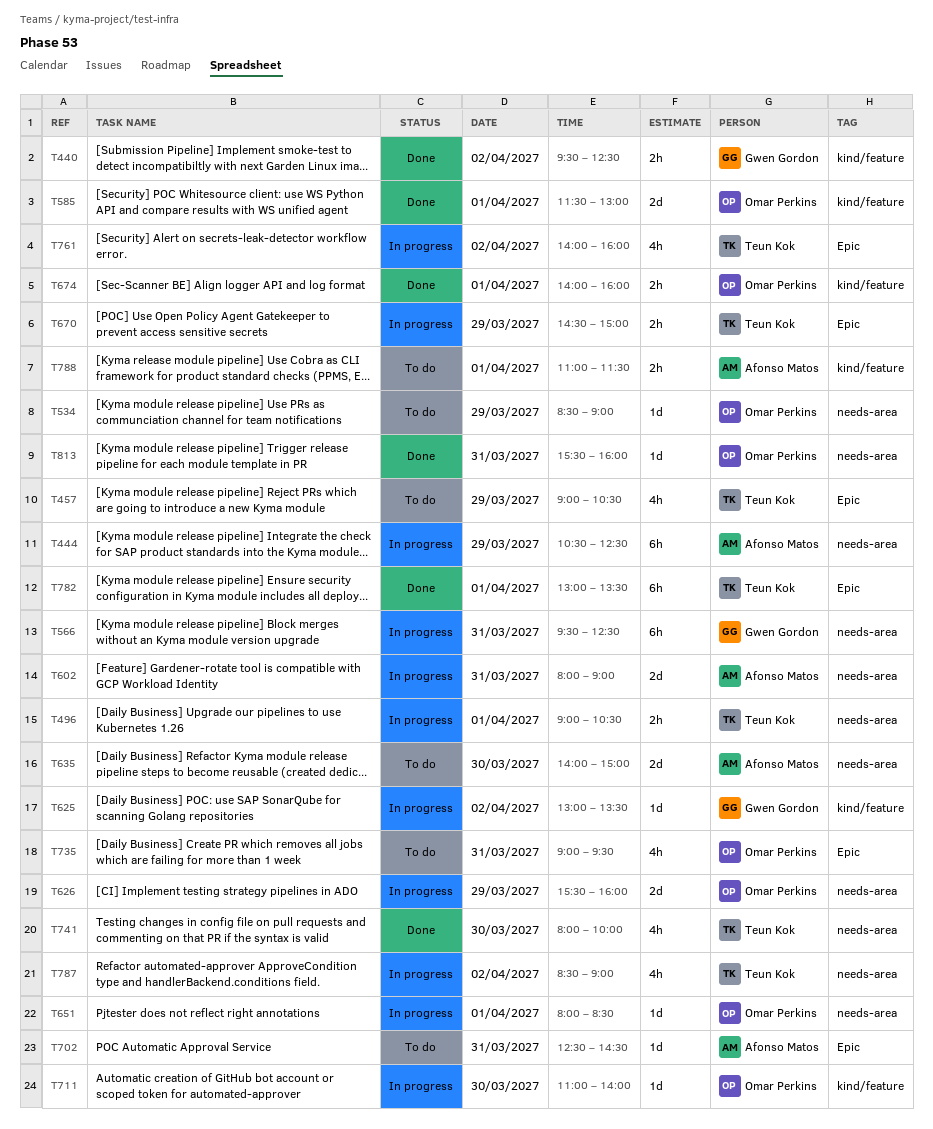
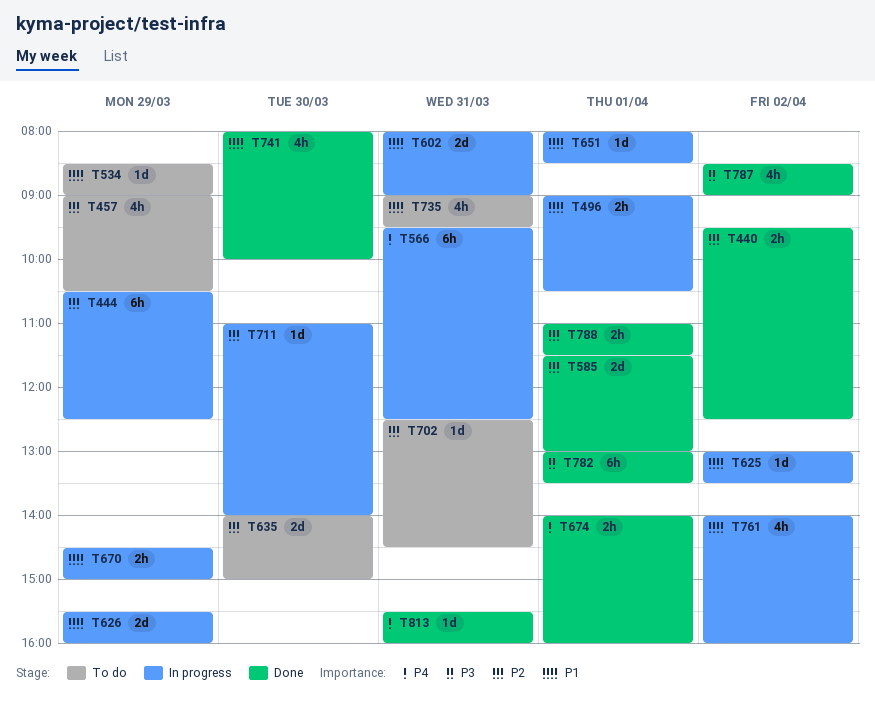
T787, status: In progress -> Done
T788, status: To do -> Done

